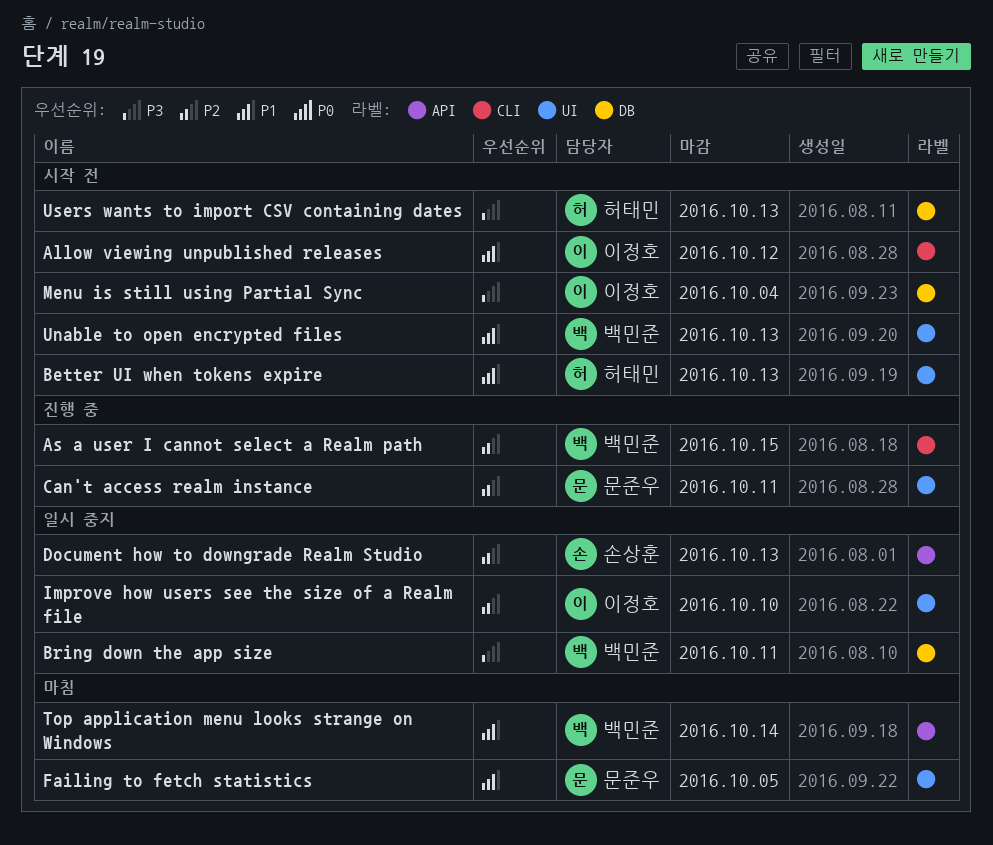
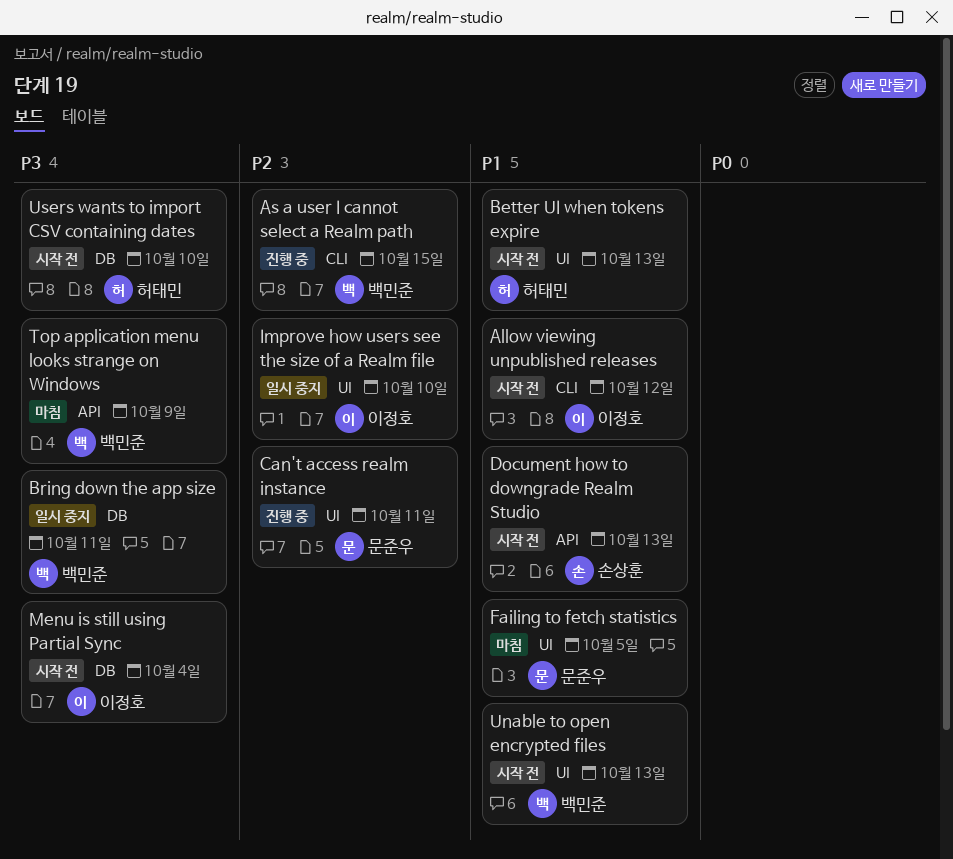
Document how to downgrade Realm Studio, status: 일시 중지 -> 시작 전
Document how to downgrade Realm Studio, priority: P2 -> P1
Top application menu looks strange on Windows, priority: P1 -> P3
Top application menu looks strange on Windows, due: Oct 14 -> Oct 9
Users wants to import CSV containing dates, due: Oct 13 -> Oct 10

